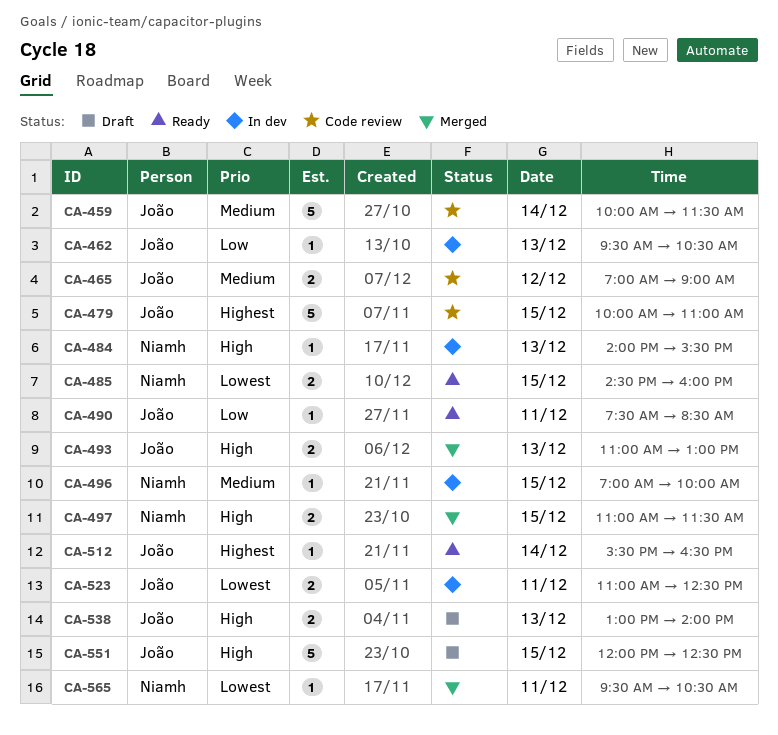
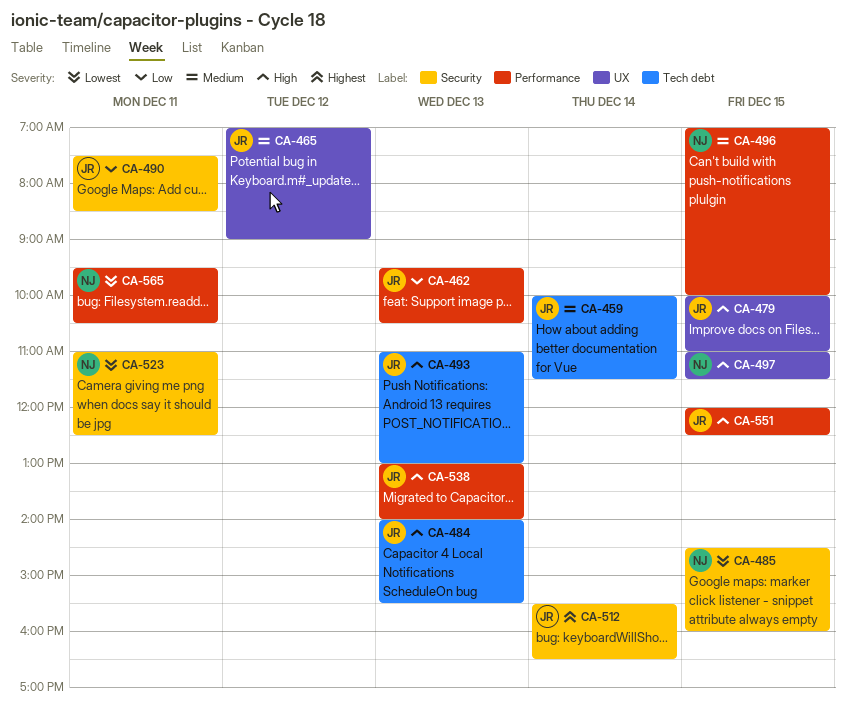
CA-479, priority: Highest -> High
CA-484, owner: Niamh -> João
CA-523, owner: João -> Niamh

